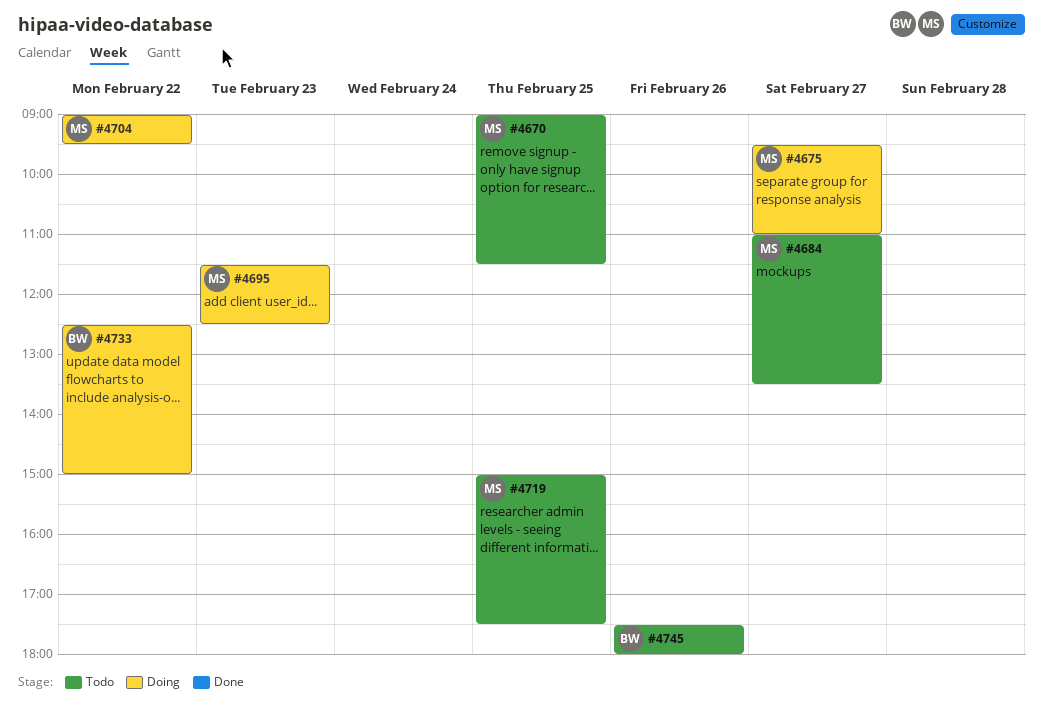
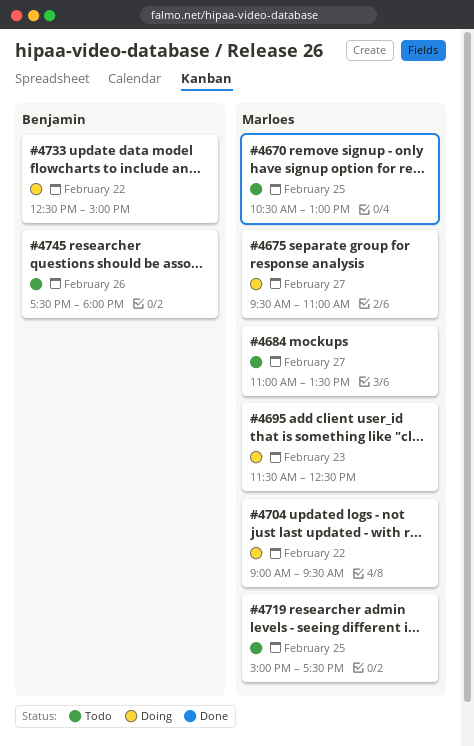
#4670, begins: 09:00 -> 10:30
#4670, ends: 11:30 -> 13:00

